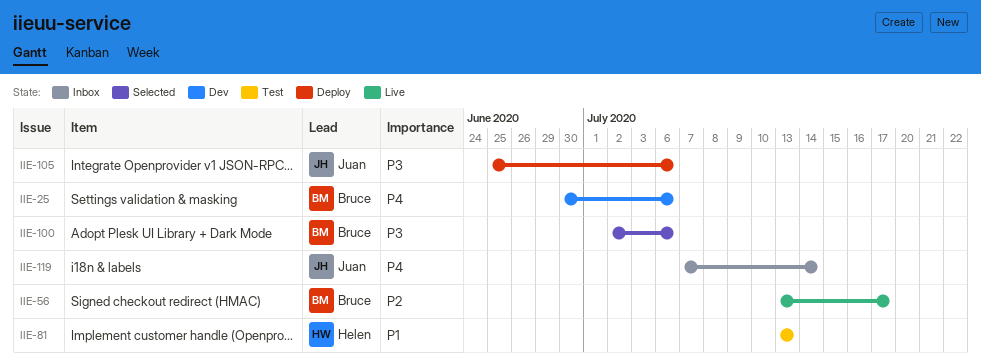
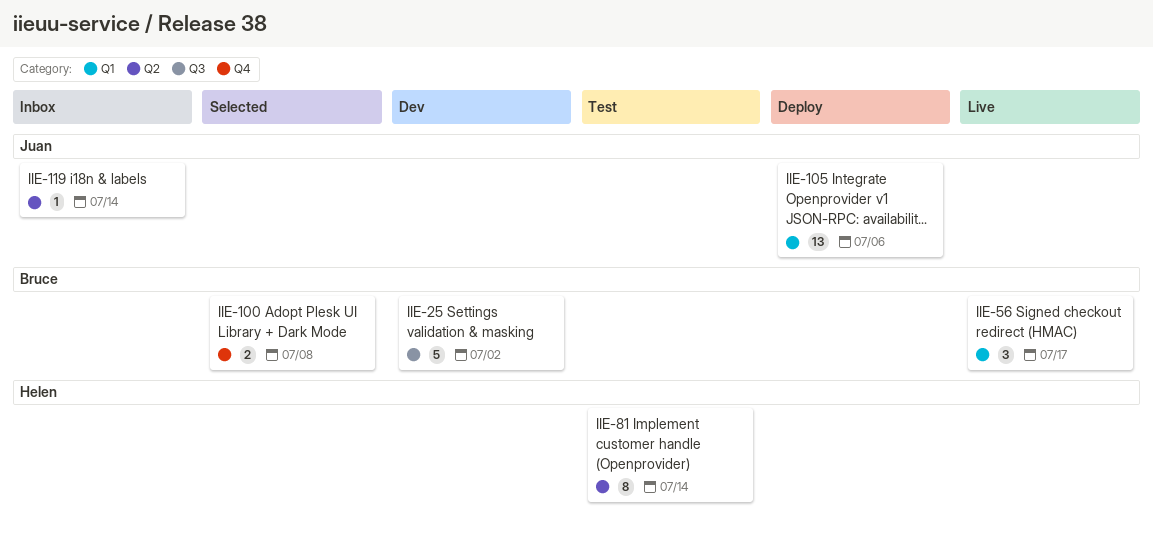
IIE-25, due: Jul 6 -> Jul 2
IIE-81, due: Jul 13 -> Jul 14
IIE-100, due: Jul 6 -> Jul 8

